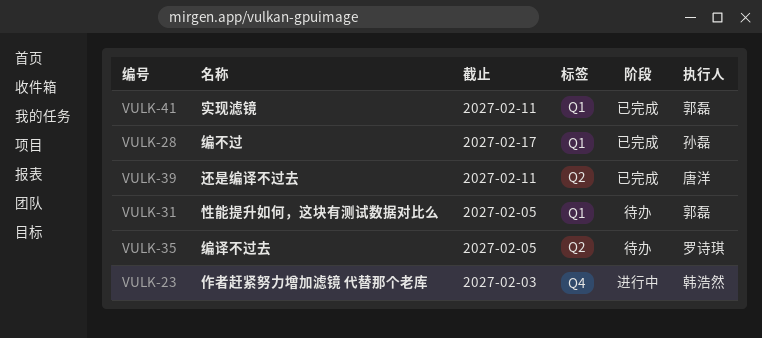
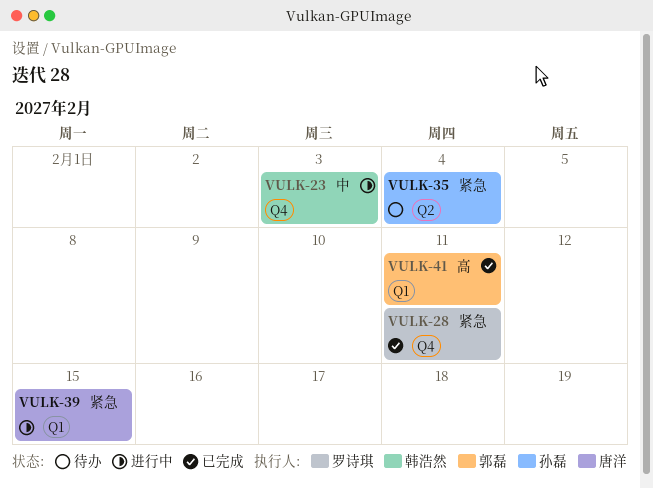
VULK-28, owner: 孙磊 -> 罗诗琪
VULK-28, label: Q1 -> Q4
VULK-28, due: Feb 17 -> Feb 11
VULK-31: present -> none
VULK-35, owner: 罗诗琪 -> 孙磊
VULK-35, due: Feb 5 -> Feb 4
VULK-39, status: 已完成 -> 进行中
VULK-39, label: Q2 -> Q1
VULK-39, due: Feb 11 -> Feb 15

